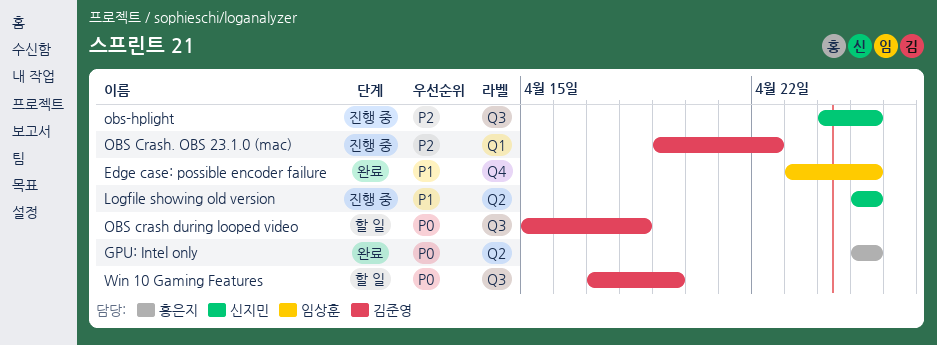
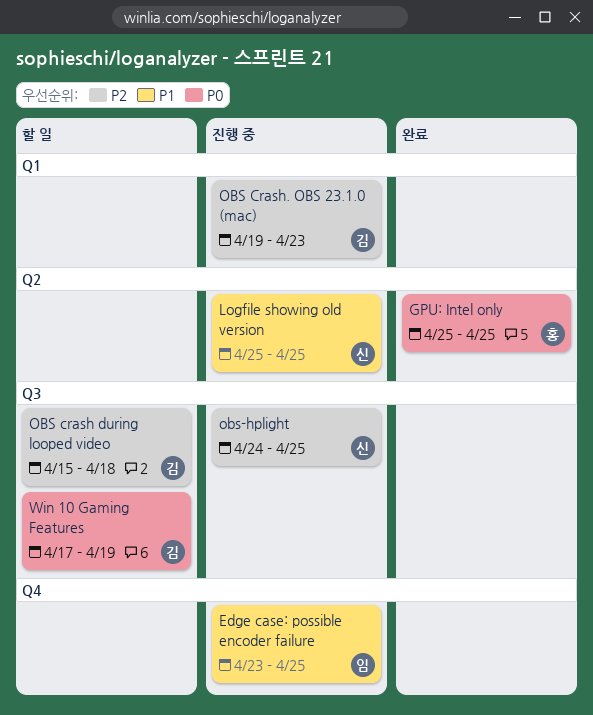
Edge case: possible encoder failure, status: 완료 -> 진행 중
OBS crash during looped video, priority: P0 -> P2
OBS Crash. OBS 23.1.0 (mac), due: Apr 22 -> Apr 23

